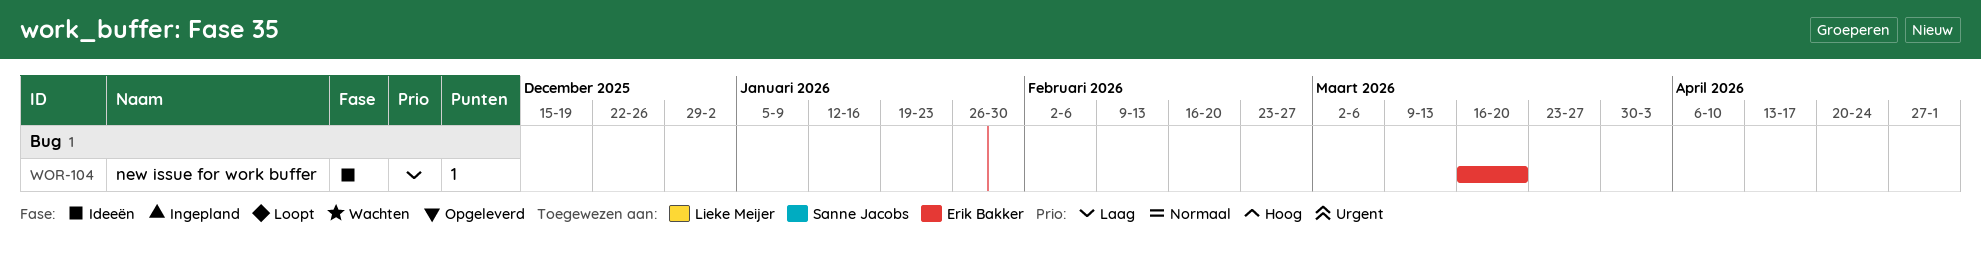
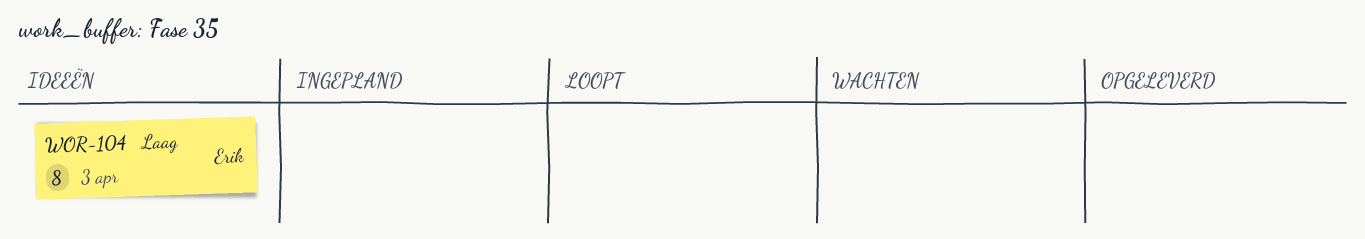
WOR-104, estimate: 1 -> 8
WOR-104, due: Mar 20 -> Apr 3

